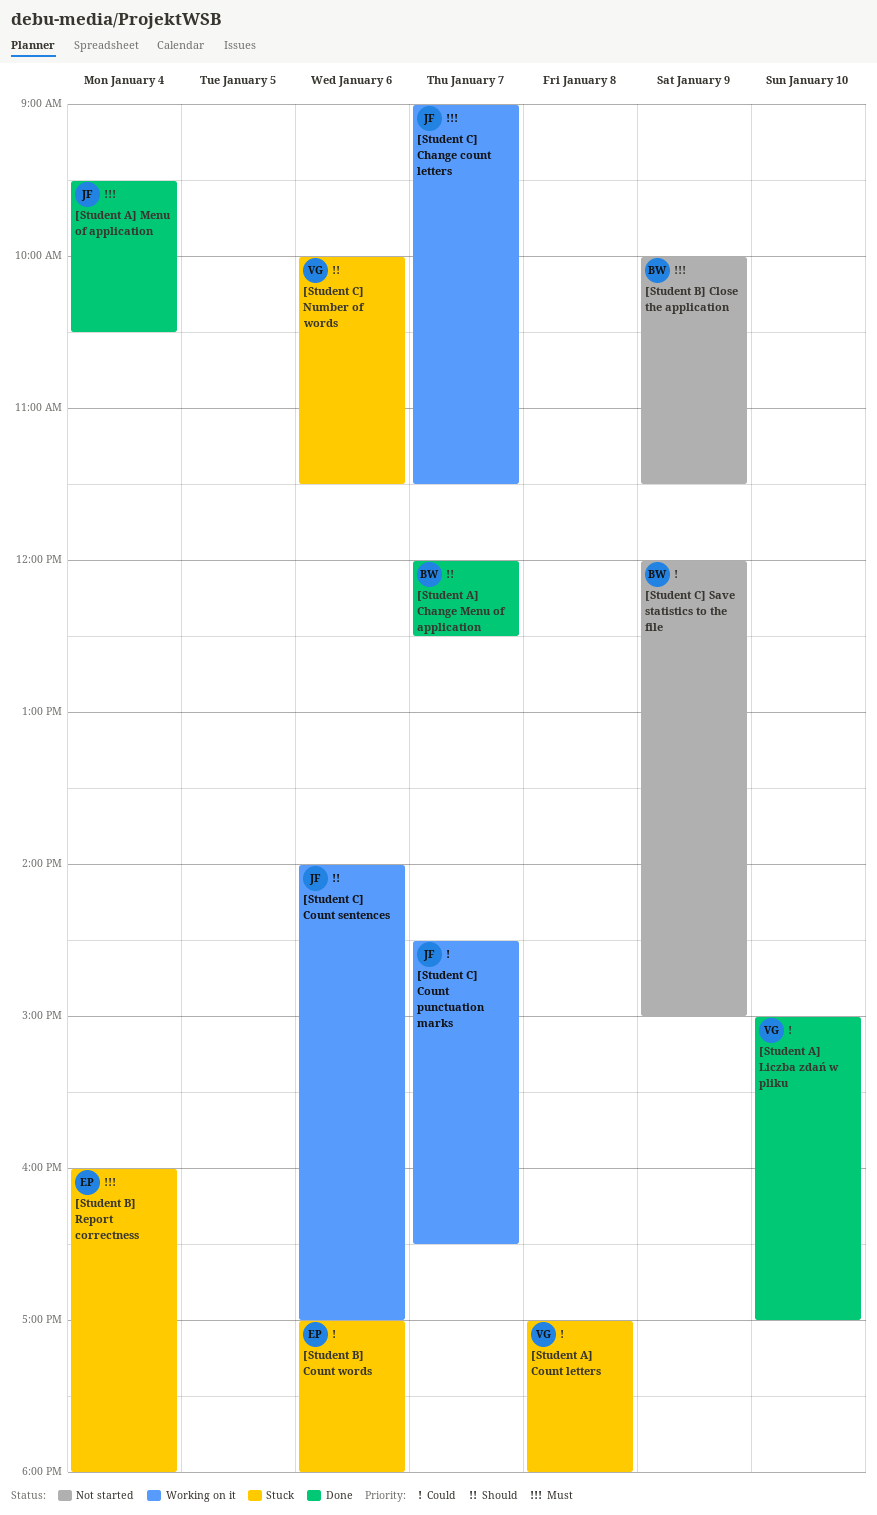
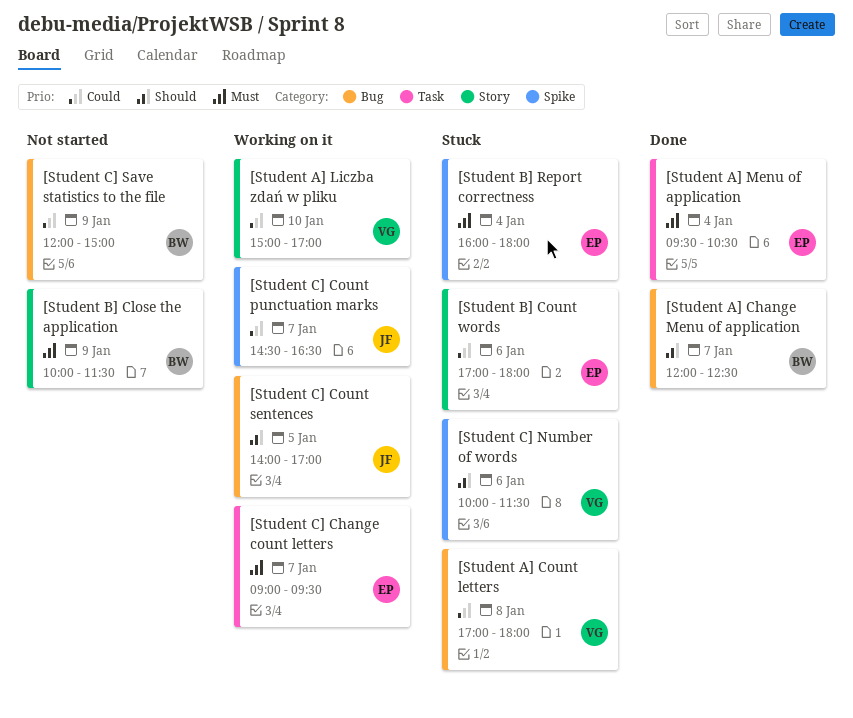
[Student A] Liczba zdań w pliku, status: Done -> Working on it
[Student A] Menu of application, owner: JF -> EP
[Student C] Change count letters, owner: JF -> EP
[Student C] Change count letters, ends: 11:30 -> 09:30
[Student C] Count sentences, day: Jan 6 -> Jan 5

